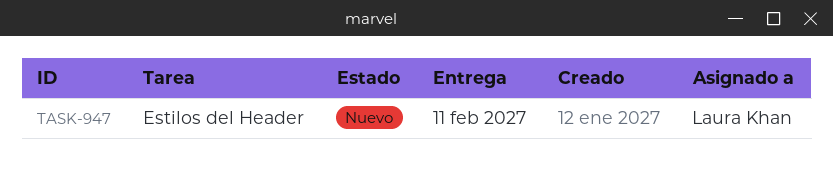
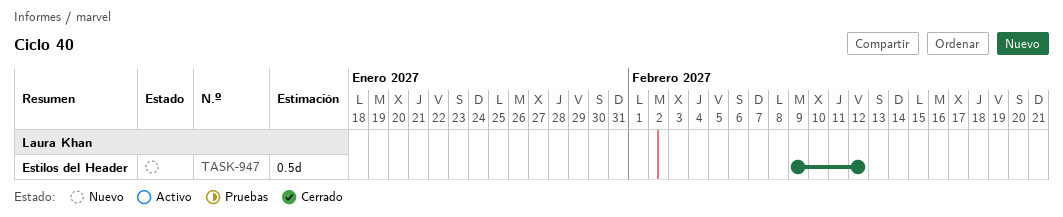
TASK-947, due: Feb 11 -> Feb 12

